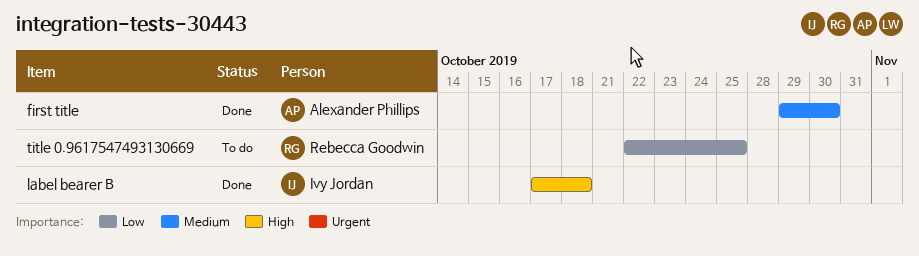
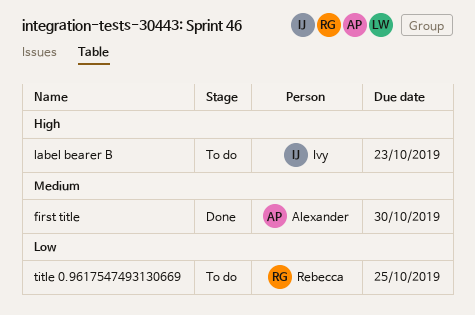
label bearer B, status: Done -> To do
label bearer B, due: Oct 18 -> Oct 23

